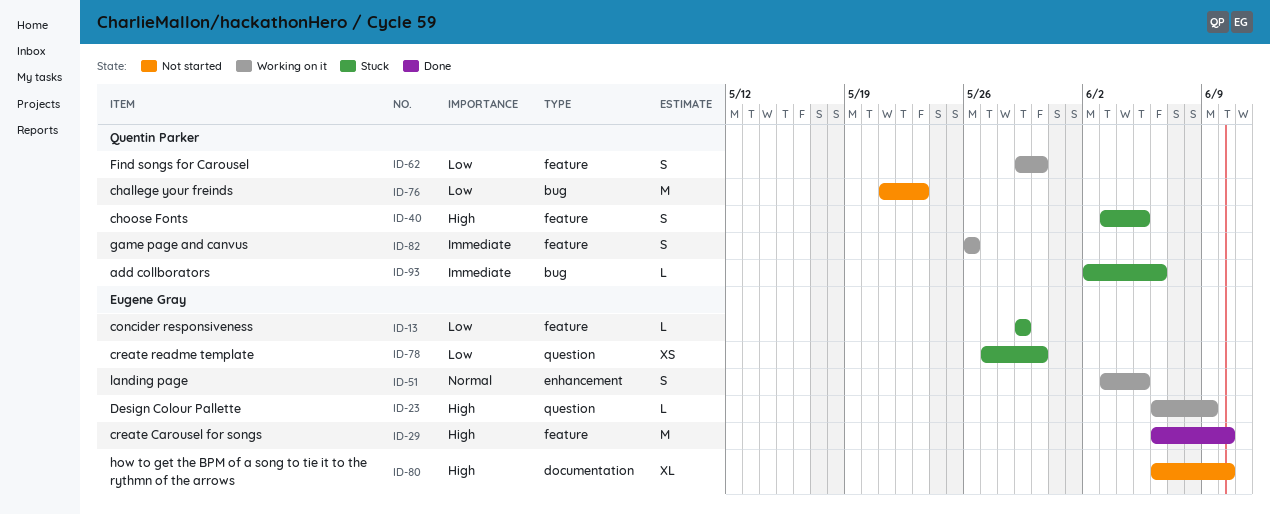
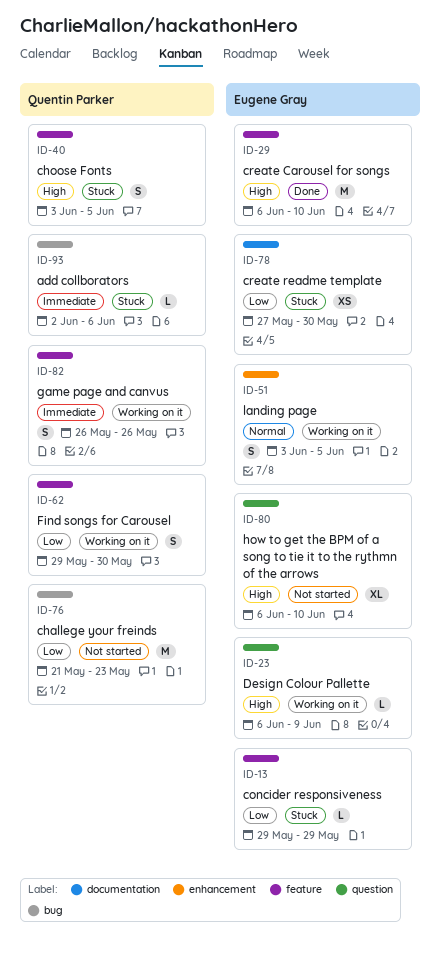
ID-78, label: question -> documentation
ID-80, label: documentation -> question

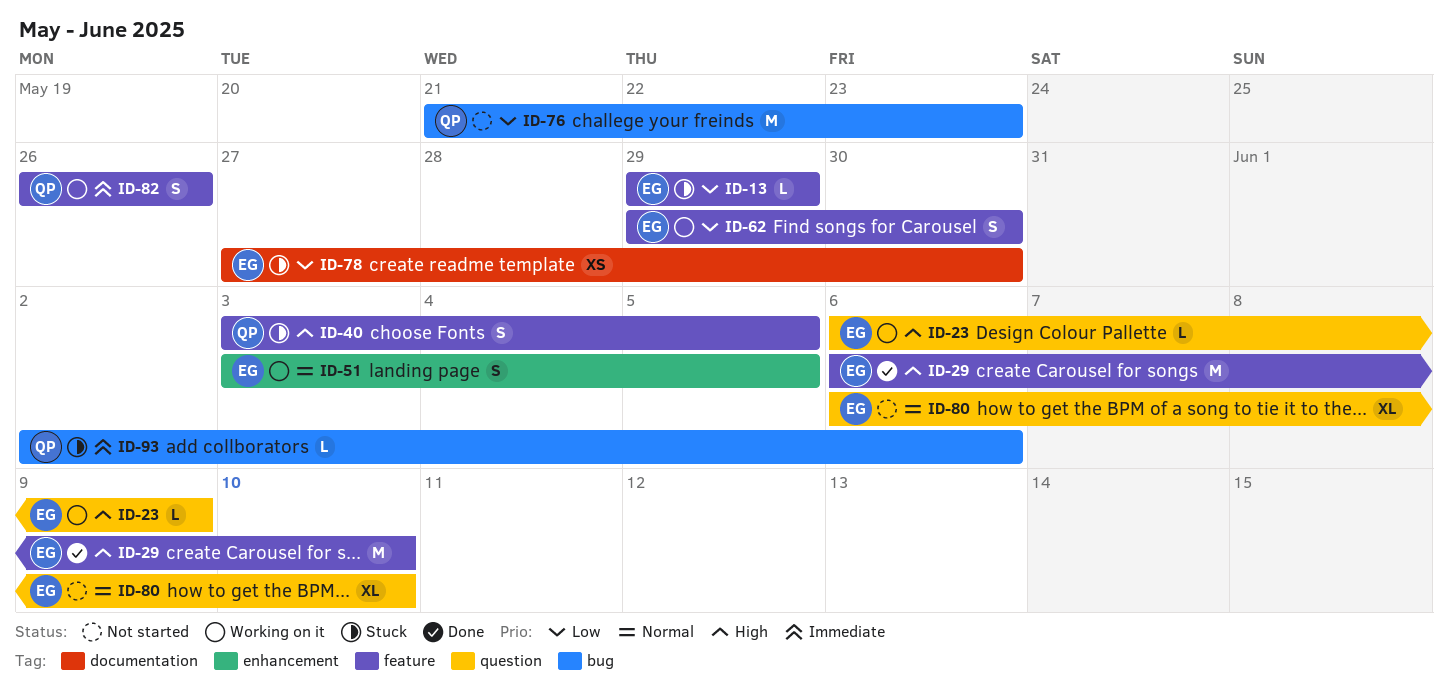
ID-62, owner: Quentin Parker -> Eugene Gray
ID-80, priority: High -> Normal

